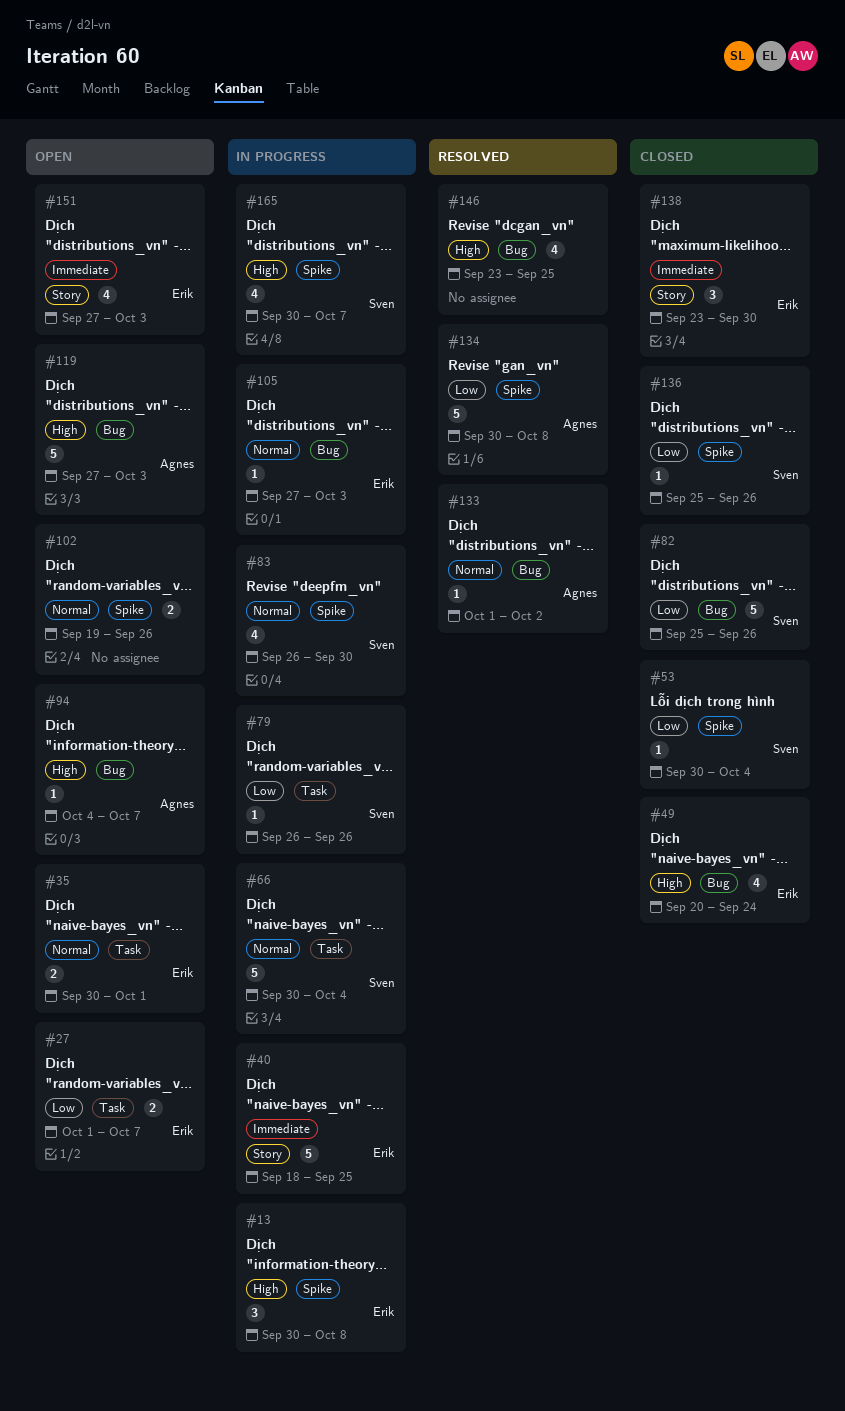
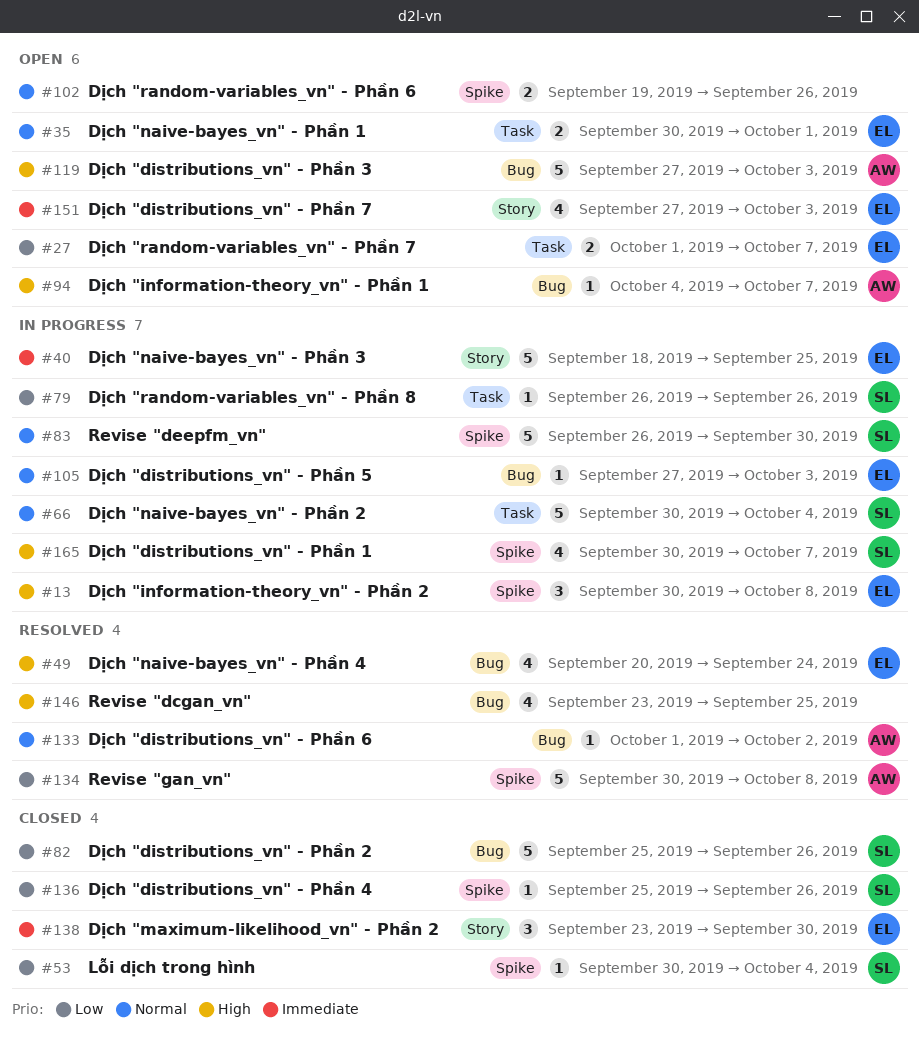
#49, status: Closed -> Resolved
#83, estimate: 4 -> 5

